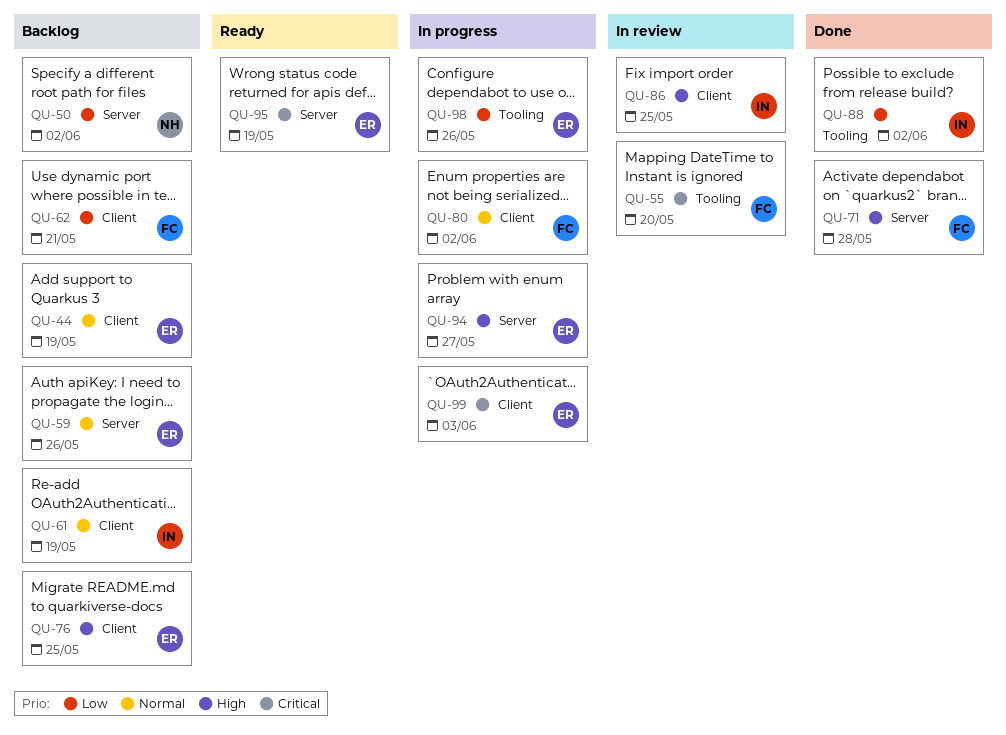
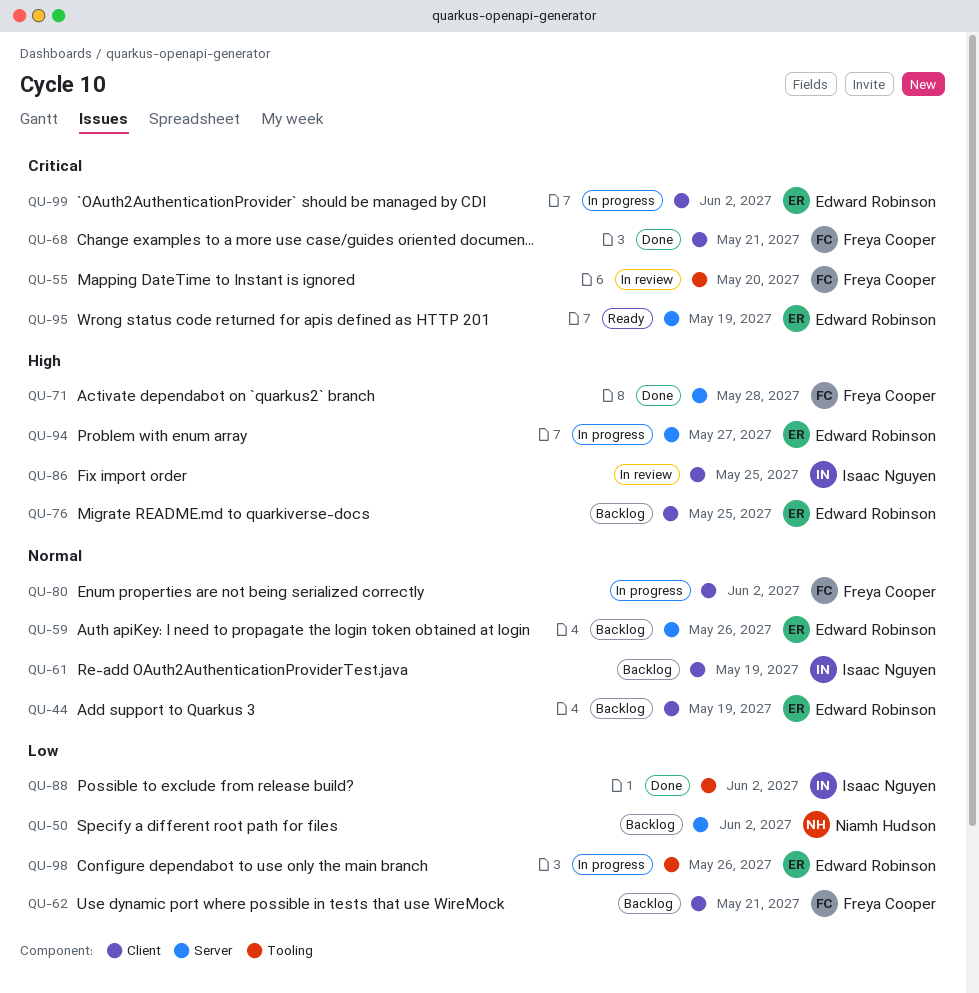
QU-68: none -> present
QU-99, due: Jun 3 -> Jun 2

